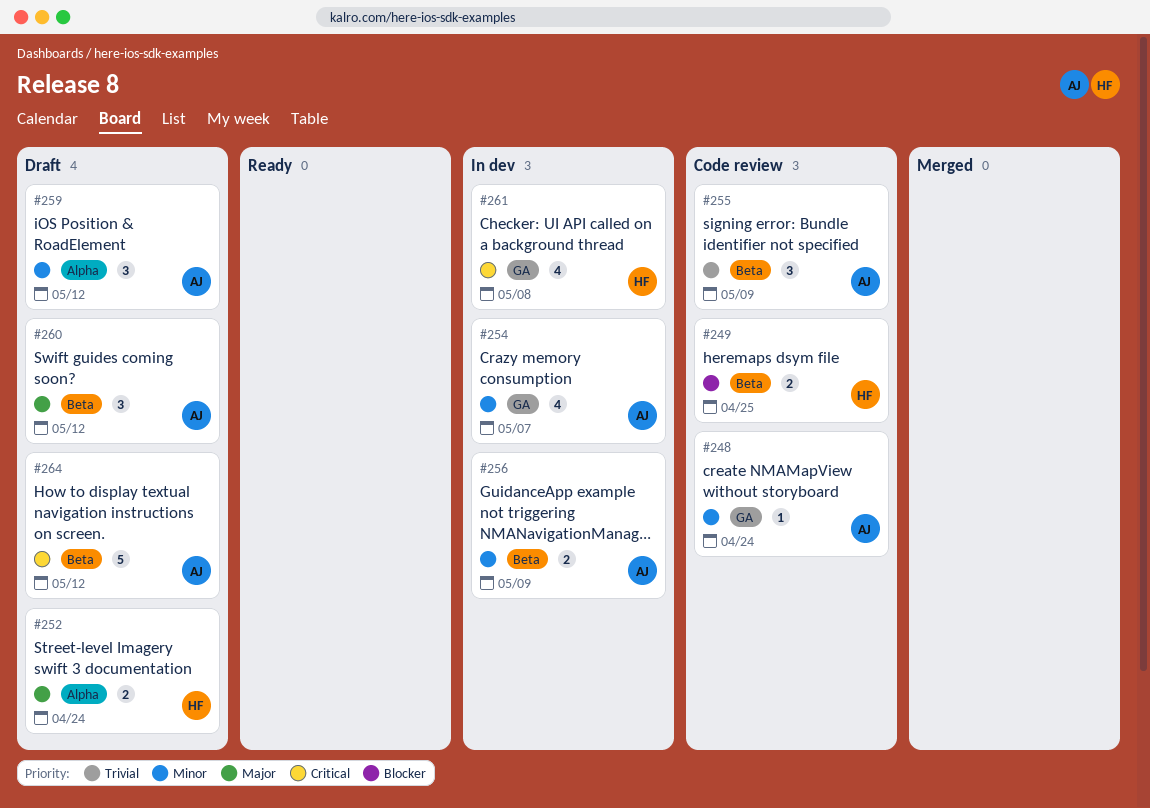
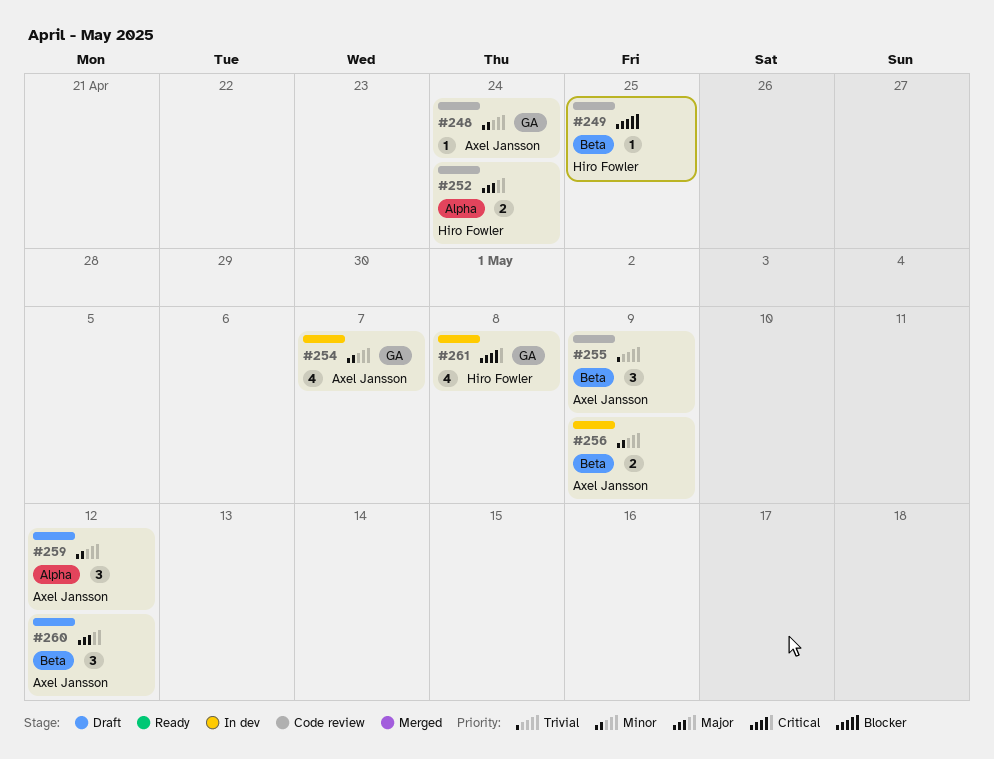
#249, estimate: 2 -> 1
#252, status: Draft -> Code review
#264: present -> none

